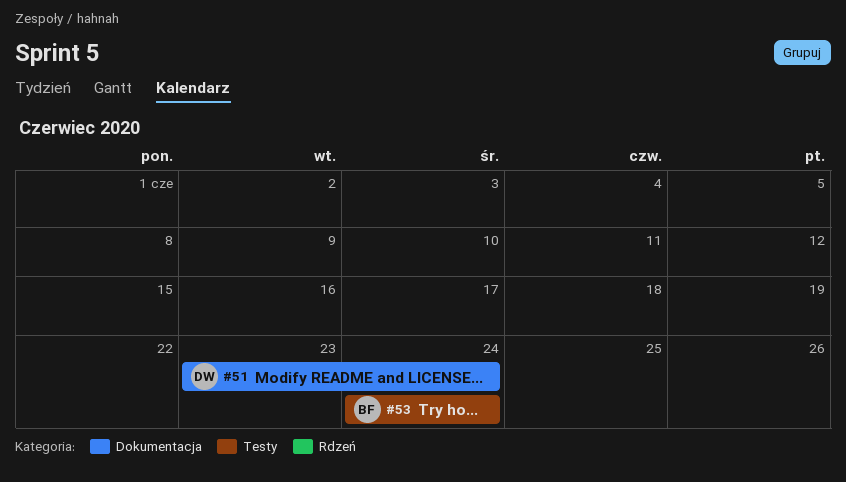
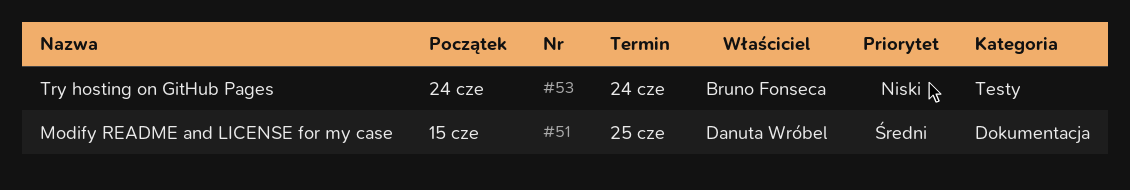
#51, start: Jun 23 -> Jun 15
#51, due: Jun 24 -> Jun 25

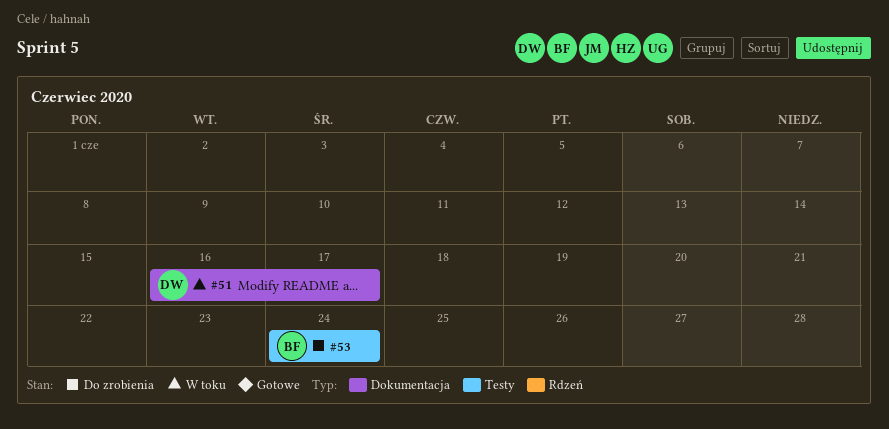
#51, start: Jun 15 -> Jun 16
#51, due: Jun 25 -> Jun 17

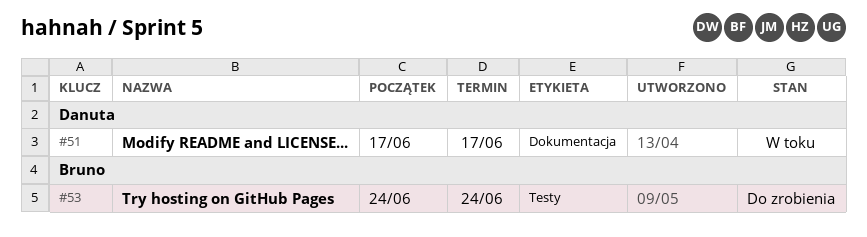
#51, start: Jun 16 -> Jun 17

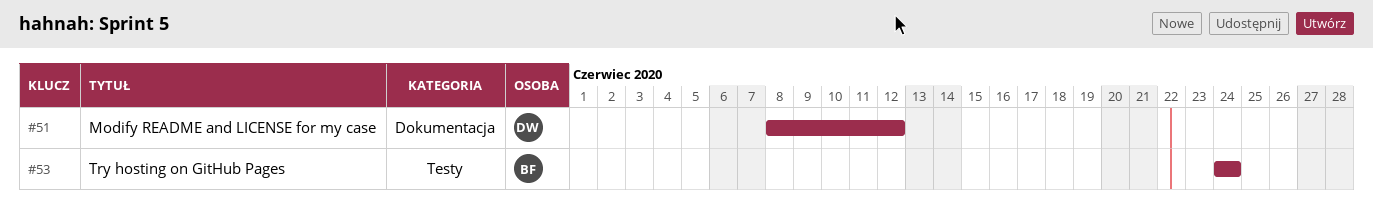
#51, start: Jun 17 -> Jun 8
#51, due: Jun 17 -> Jun 12

